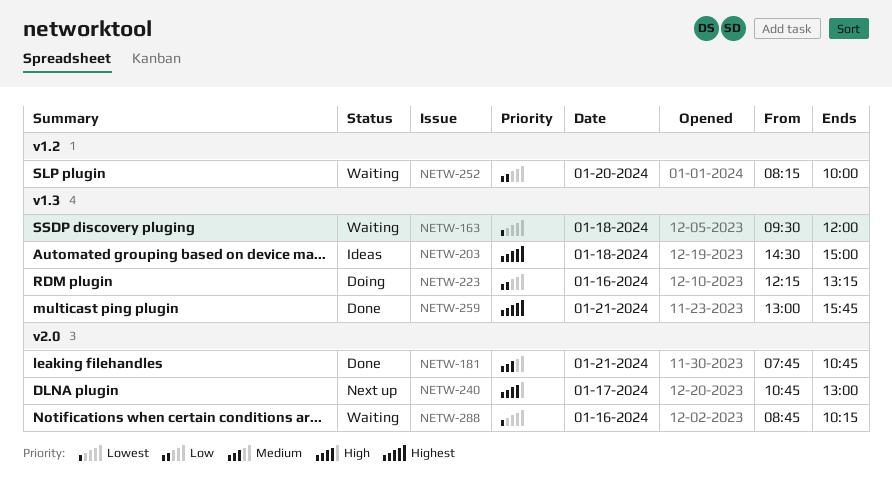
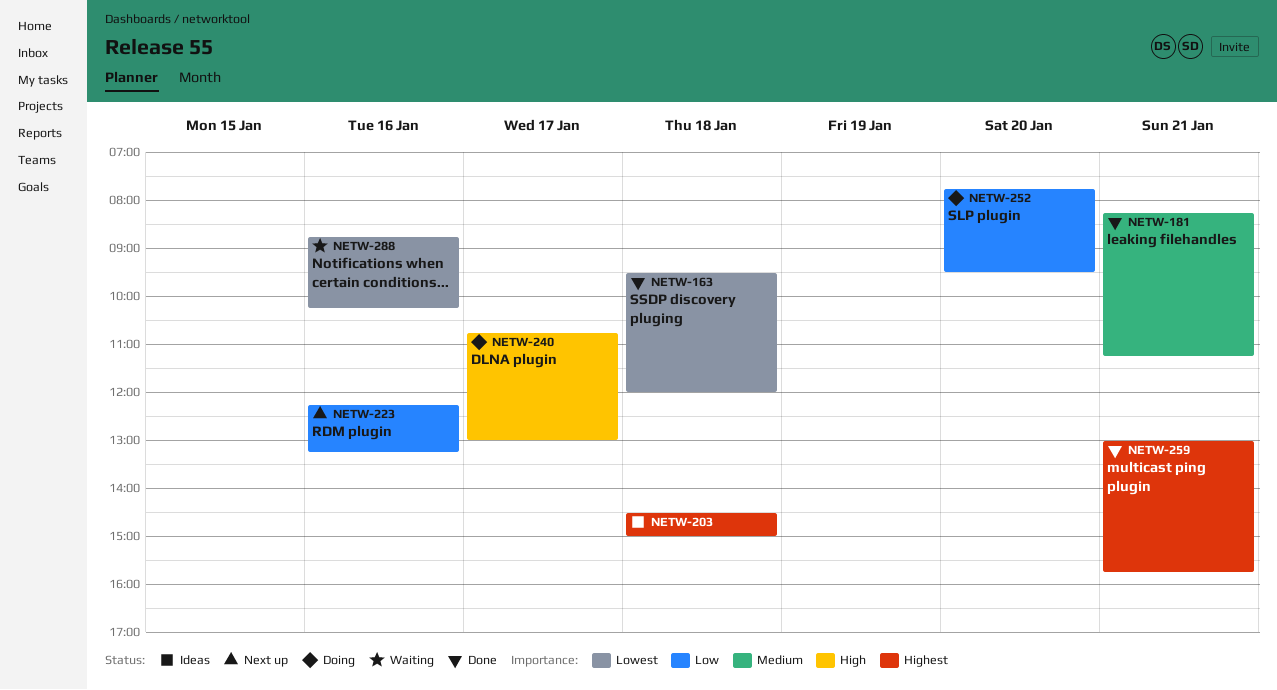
NETW-163, status: Waiting -> Done
NETW-181, begins: 07:45 -> 08:15
NETW-181, ends: 10:45 -> 11:15
NETW-223, status: Doing -> Next up
NETW-240, status: Next up -> Doing
NETW-252, status: Waiting -> Doing
NETW-252, begins: 08:15 -> 07:45
NETW-252, ends: 10:00 -> 09:30

